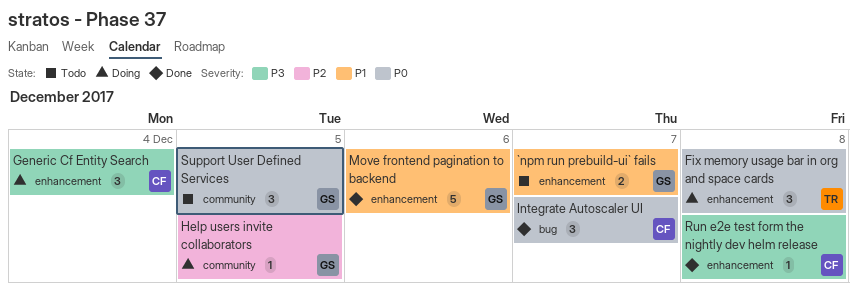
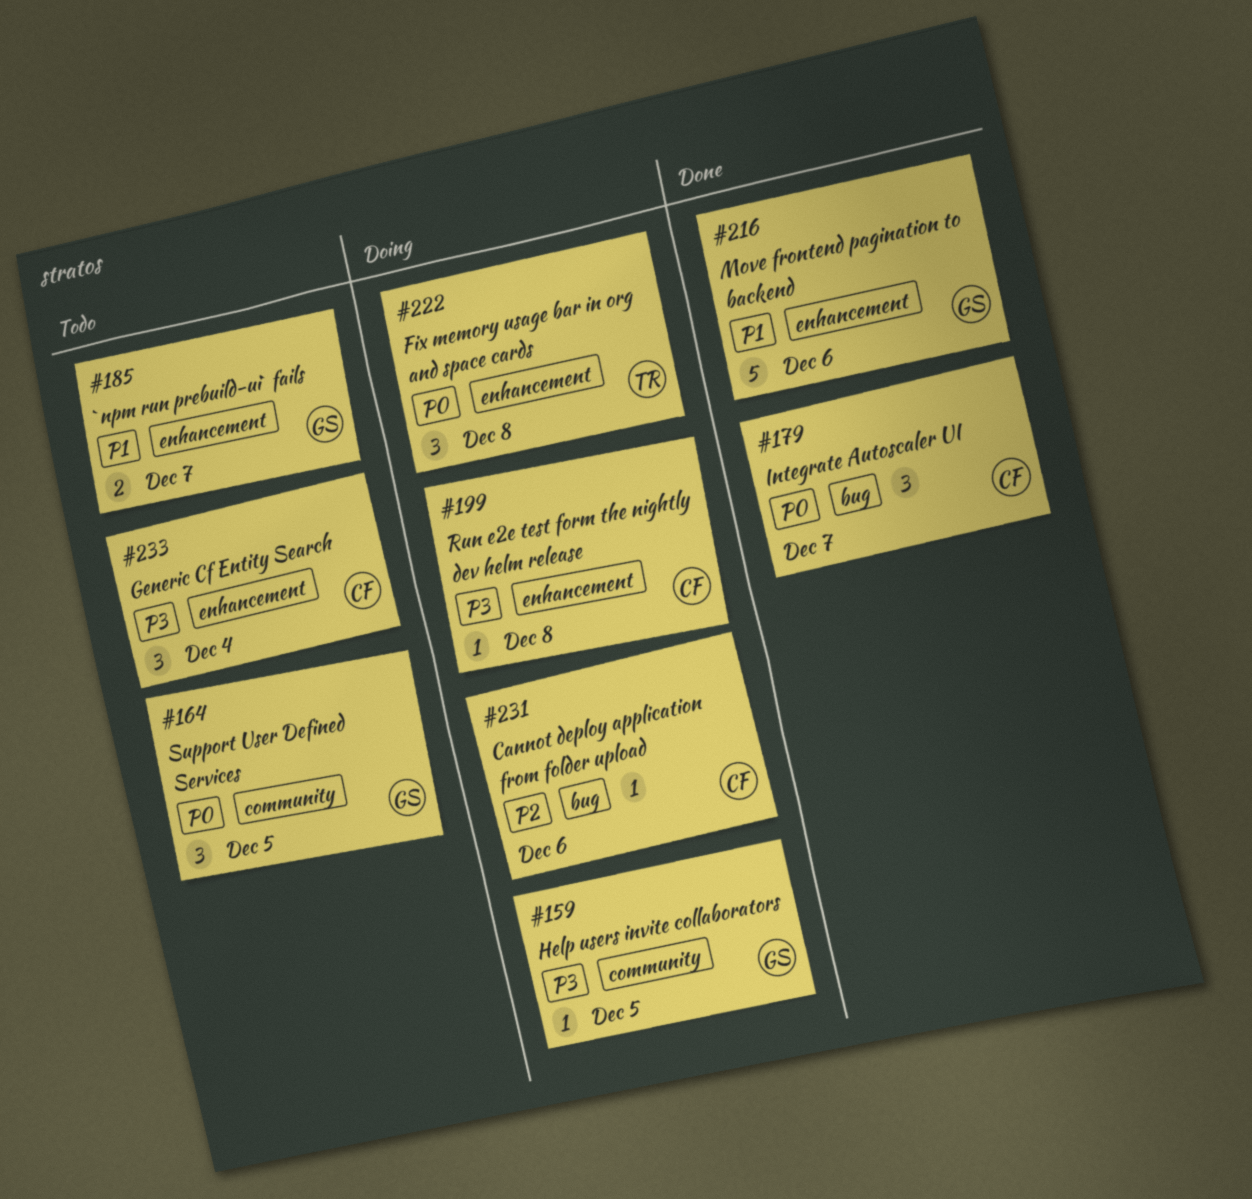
Cannot deploy application from folder upload: none -> present
Generic Cf Entity Search, status: Doing -> Todo
Help users invite collaborators, priority: P2 -> P3
Run e2e test form the nightly dev helm release, status: Done -> Doing

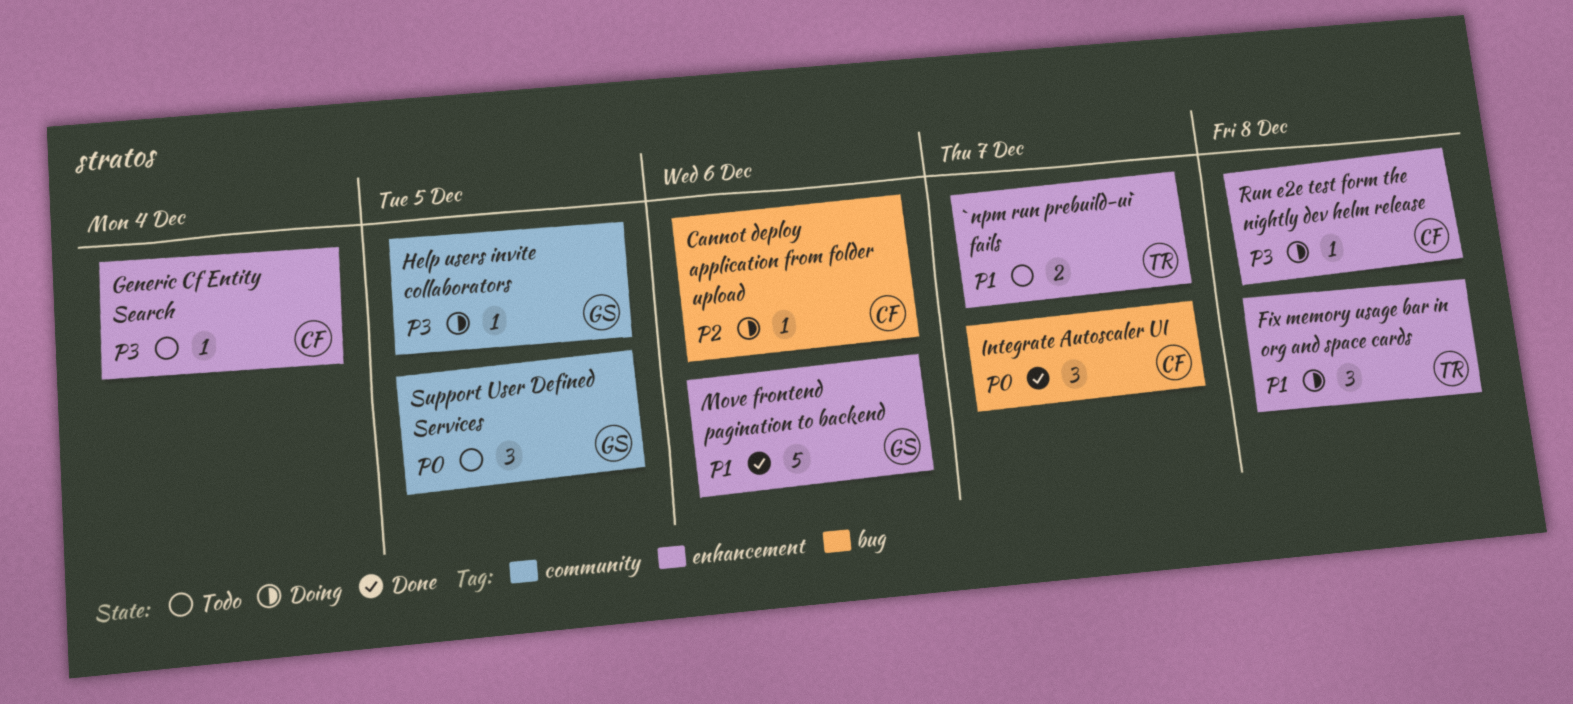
`npm run prebuild-ui` fails, owner: GS -> TR
Fix memory usage bar in org and space cards, priority: P0 -> P1
Generic Cf Entity Search, estimate: 3 -> 1

